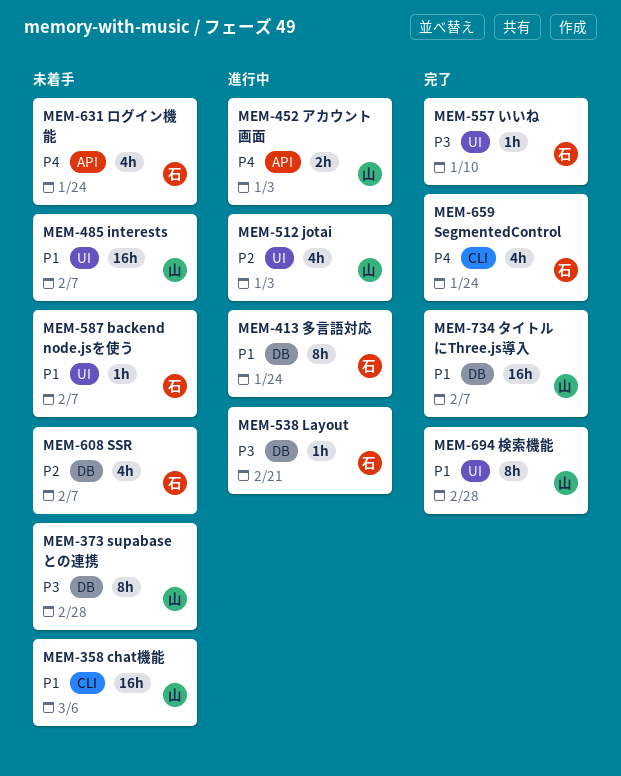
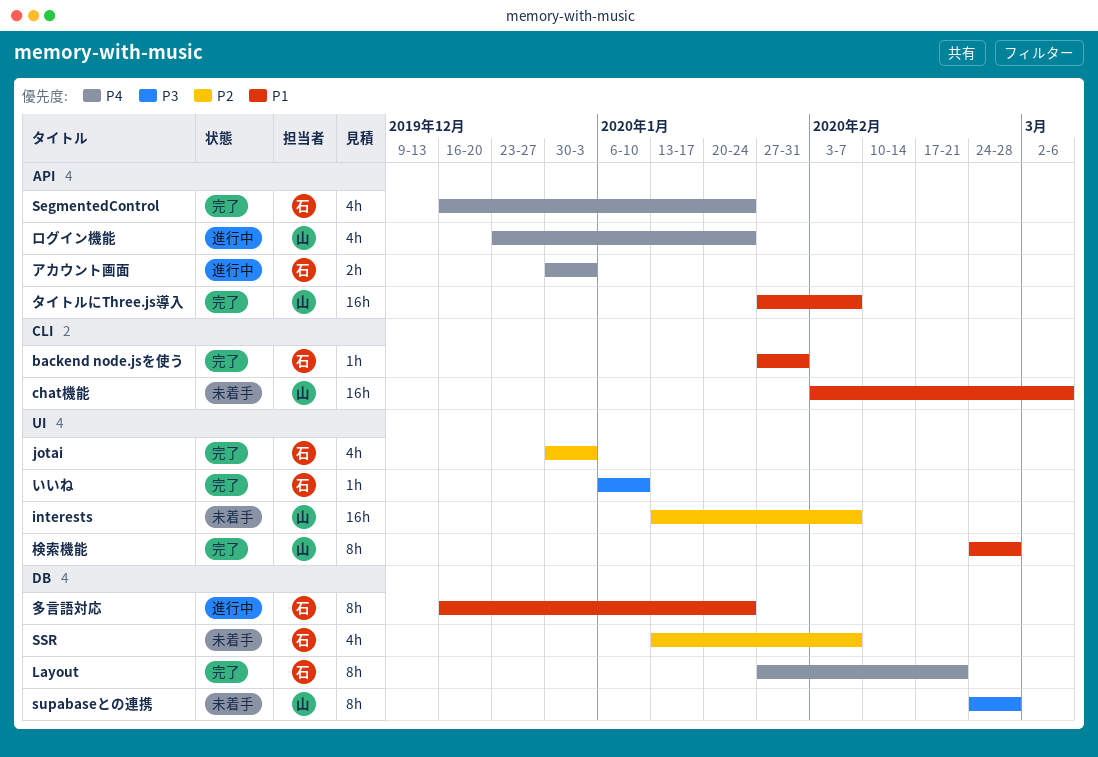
backend node.jsを使う, status: 未着手 -> 完了
backend node.jsを使う, label: UI -> CLI
backend node.jsを使う, due: Feb 7 -> Jan 31
interests, priority: P1 -> P2
jotai, status: 進行中 -> 完了
jotai, owner: 山 -> 石
Layout, status: 進行中 -> 完了
Layout, priority: P3 -> P4
Layout, estimate: 1h -> 8h
SegmentedControl, label: CLI -> API
アカウント画面, owner: 山 -> 石
タイトルにThree.js導入, label: DB -> API
ログイン機能, status: 未着手 -> 進行中
ログイン機能, owner: 石 -> 山

